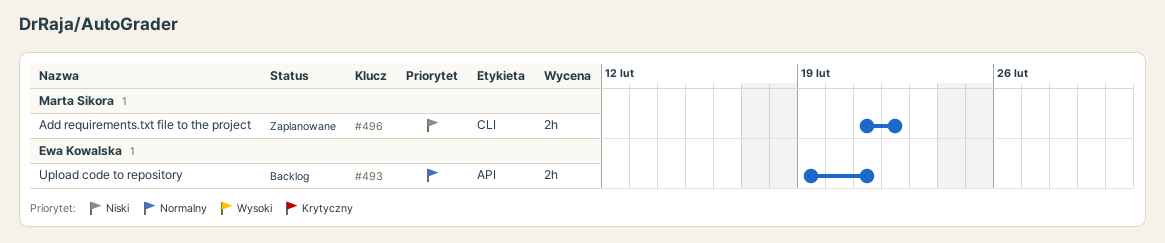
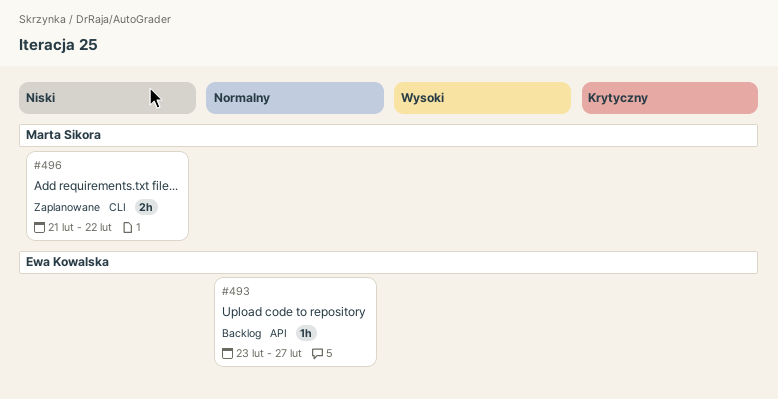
#493, estimate: 2h -> 1h
#493, start: Feb 19 -> Feb 23
#493, due: Feb 21 -> Feb 27

